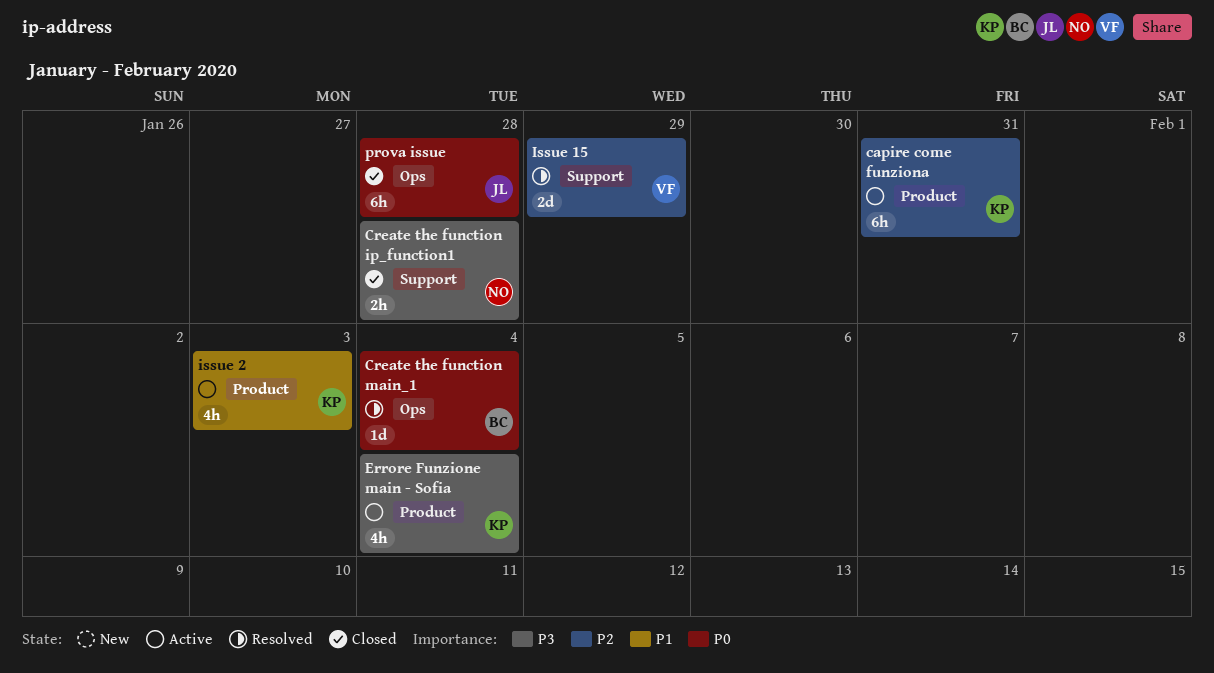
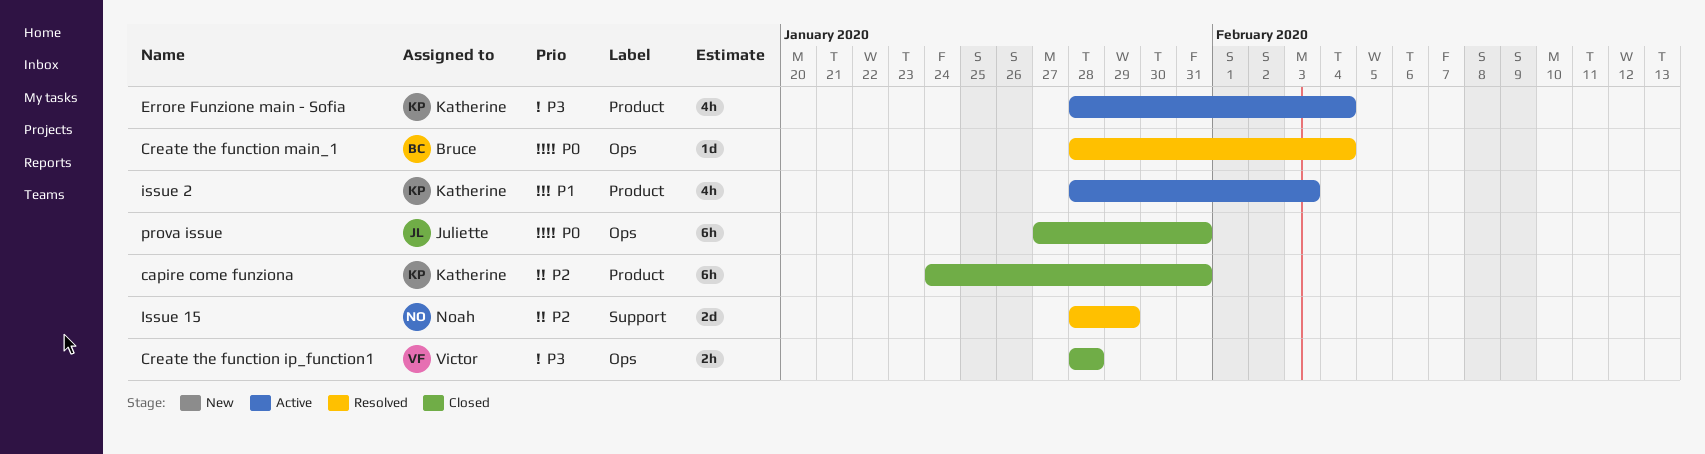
capire come funziona, status: Active -> Closed
Create the function ip_function1, owner: Noah -> Victor
Create the function ip_function1, label: Support -> Ops
Issue 15, owner: Victor -> Noah
prova issue, due: Jan 28 -> Jan 31

